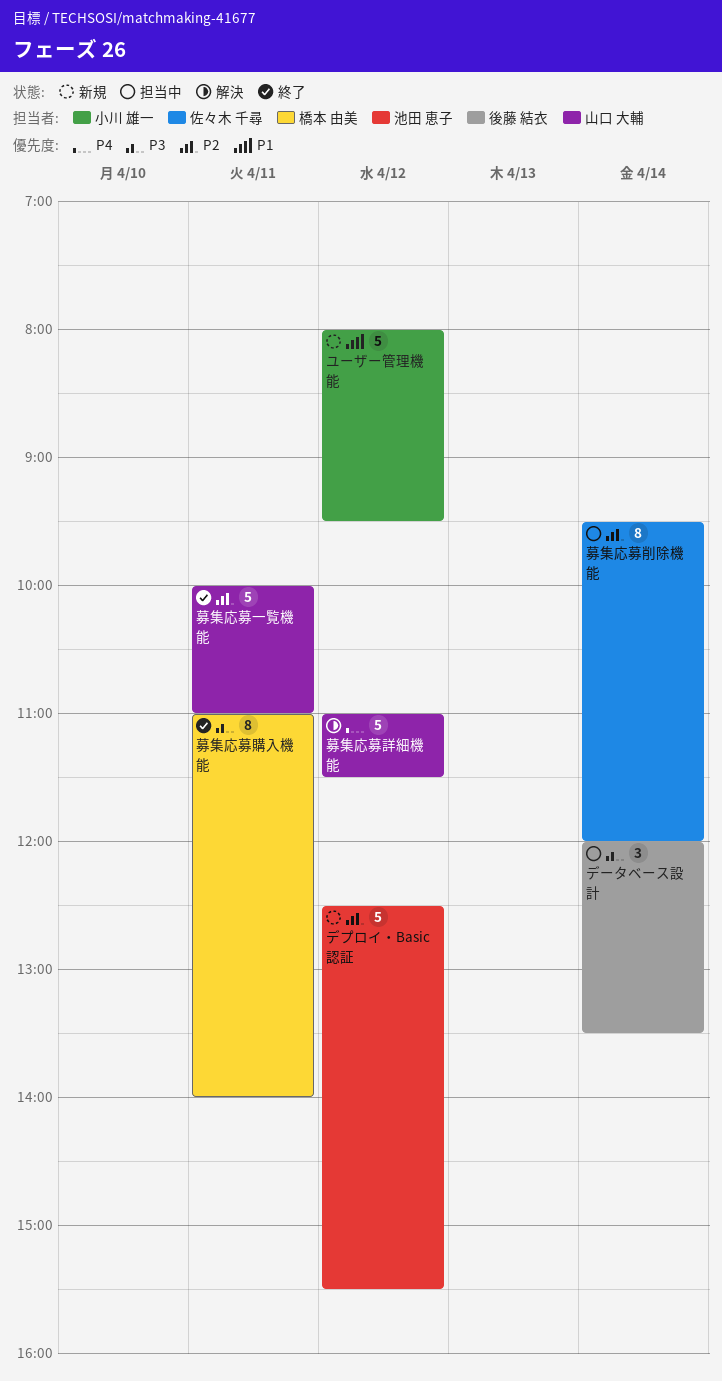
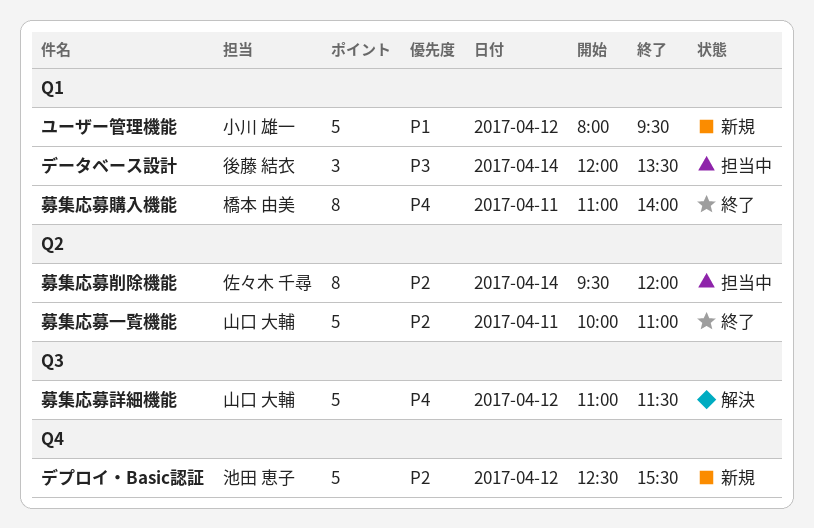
募集応募購入機能, priority: P3 -> P4

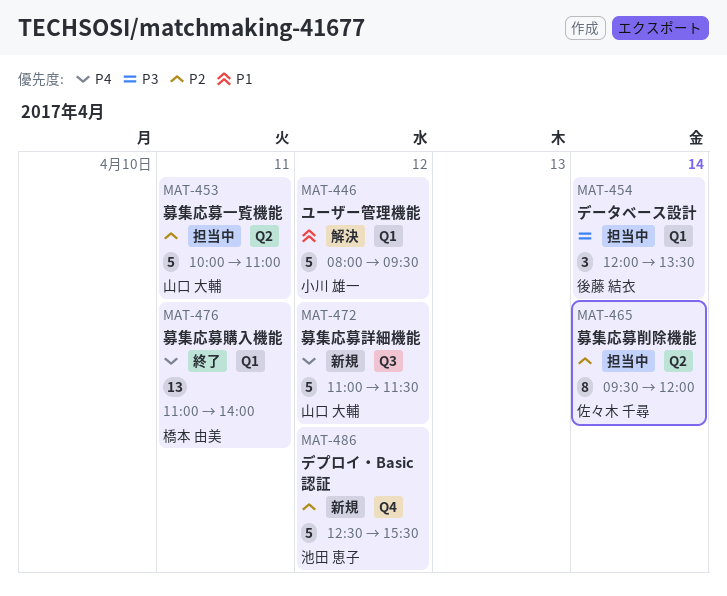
ユーザー管理機能, status: 新規 -> 解決
募集応募一覧機能, status: 終了 -> 担当中
募集応募詳細機能, status: 解決 -> 新規
募集応募購入機能, estimate: 8 -> 13

